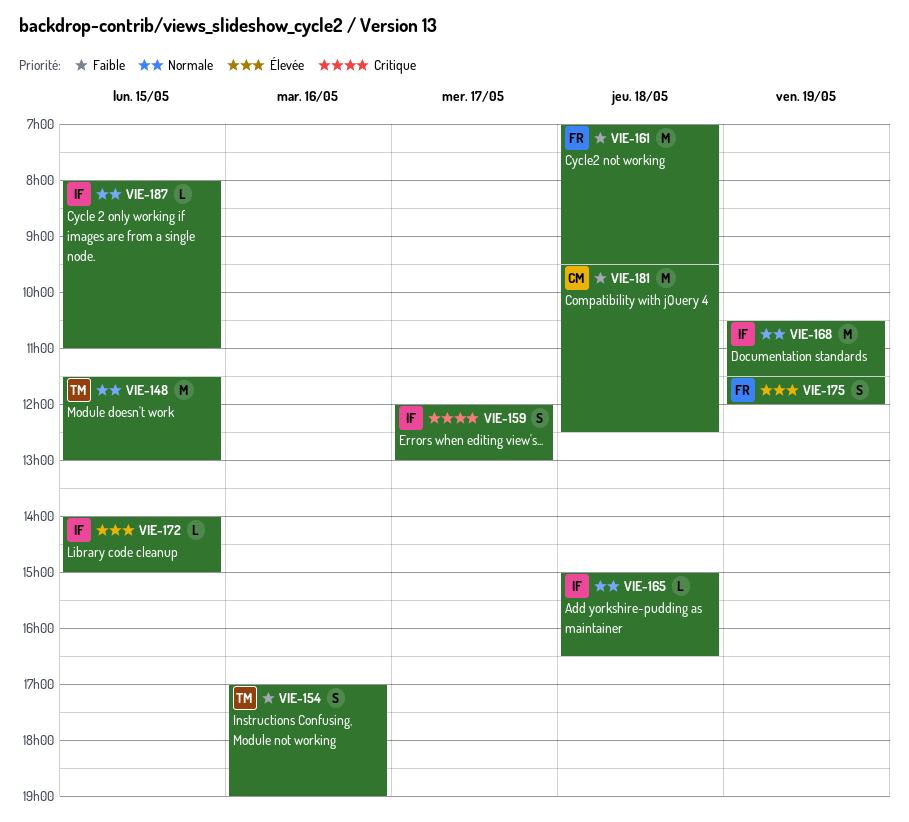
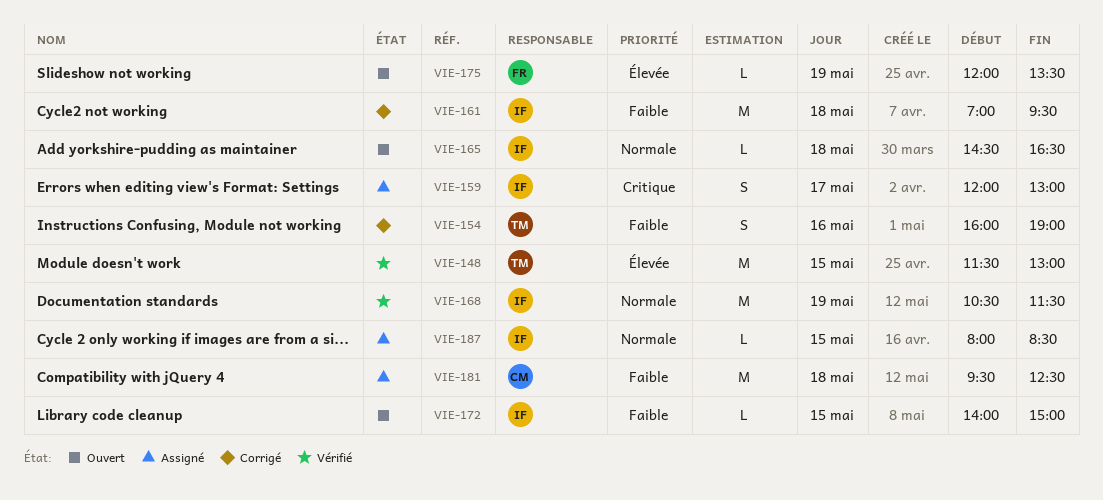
VIE-148, priority: Normale -> Élevée
VIE-154, begins: 17:00 -> 16:00
VIE-161, owner: FR -> IF
VIE-165, begins: 15:00 -> 14:30
VIE-172, priority: Élevée -> Faible
VIE-175, estimate: S -> L
VIE-175, begins: 11:30 -> 12:00
VIE-175, ends: 12:00 -> 13:30
VIE-187, ends: 11:00 -> 08:30

